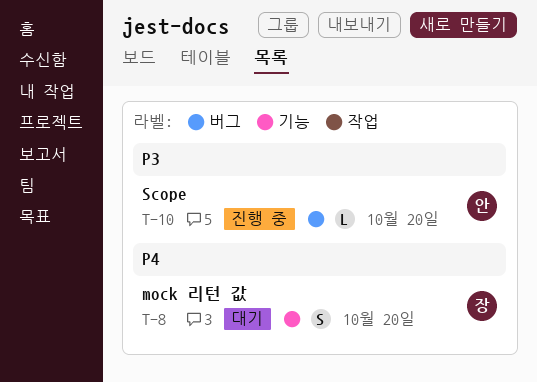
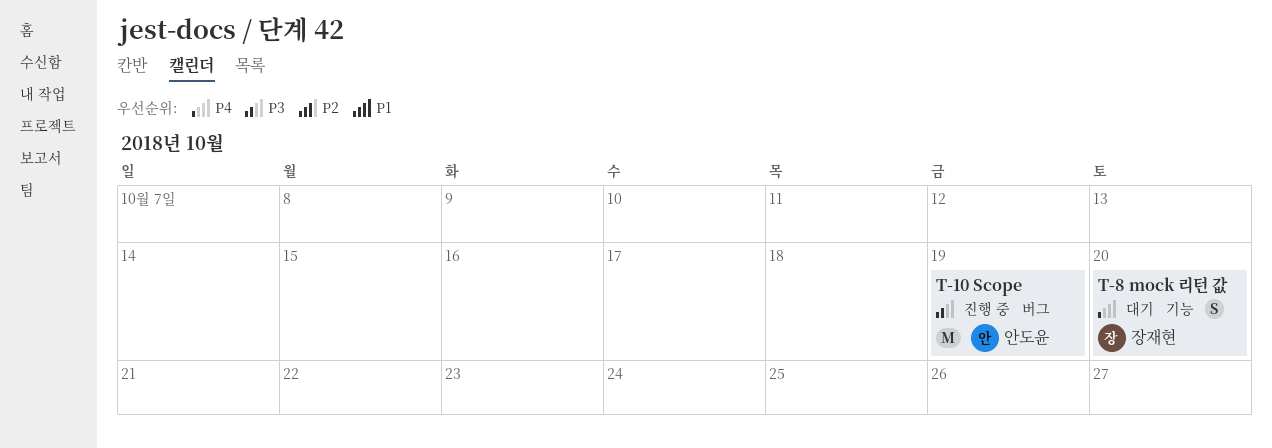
T-10, estimate: L -> M
T-10, due: Oct 20 -> Oct 19

